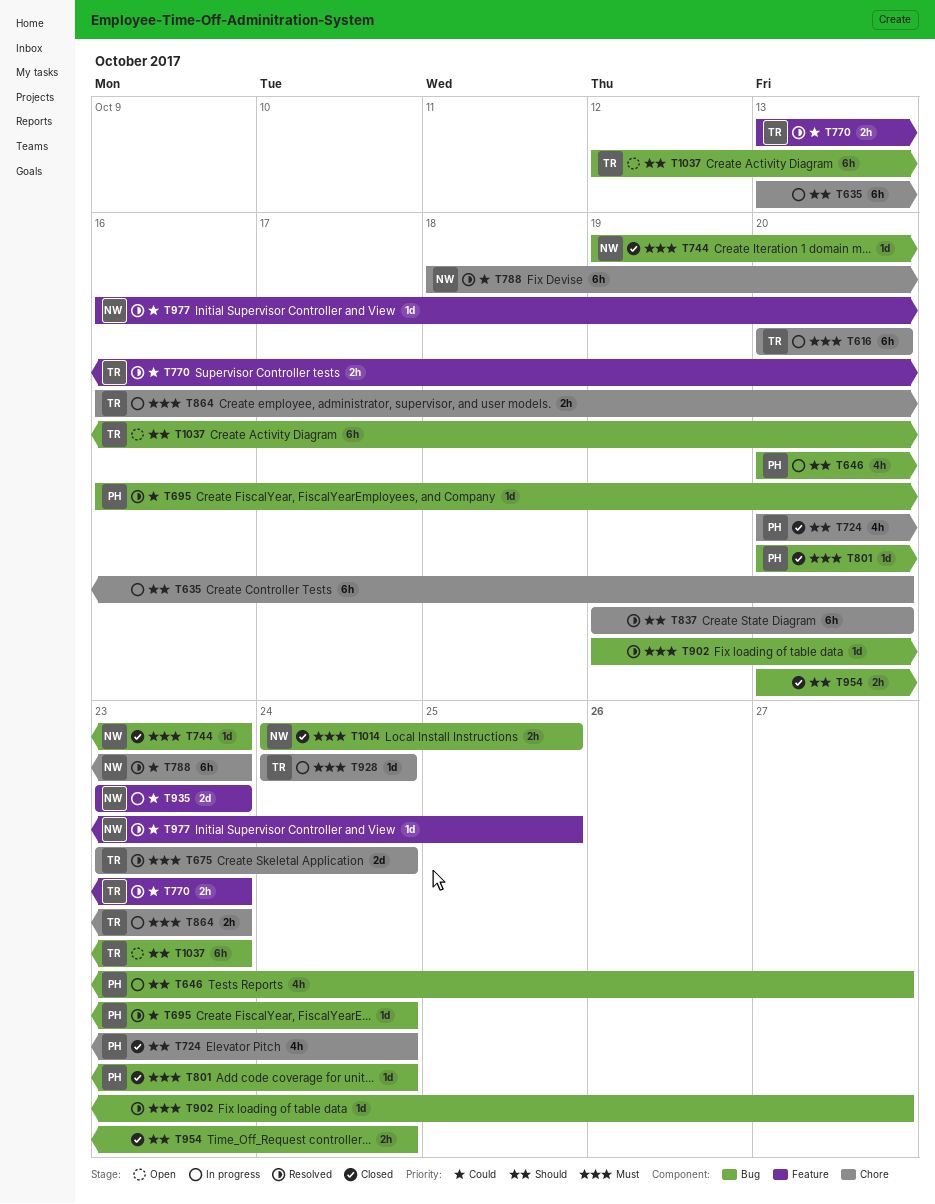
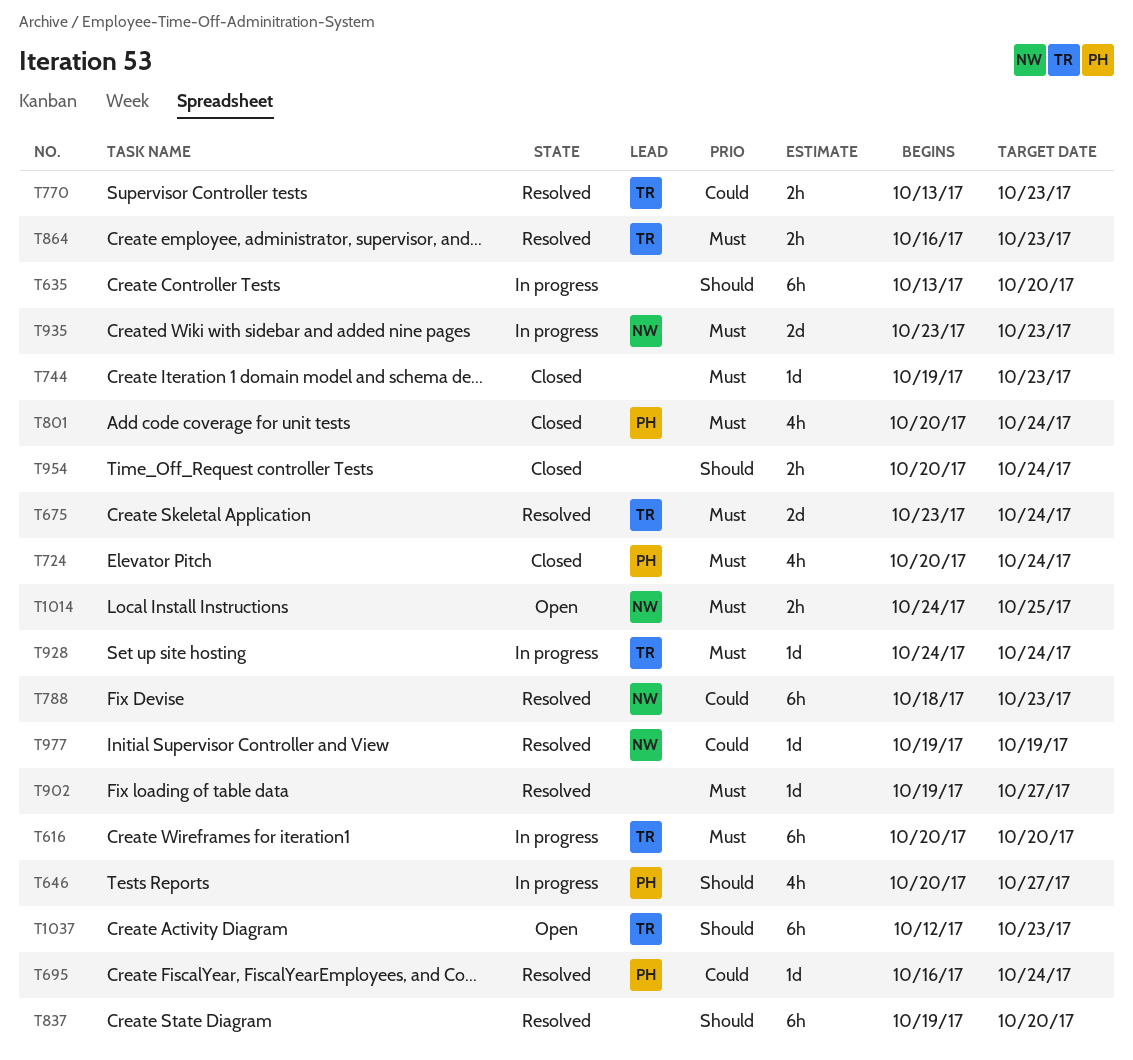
T724, priority: Should -> Must
T744, owner: NW -> none
T801, estimate: 1d -> 4h
T864, status: In progress -> Resolved
T935, priority: Could -> Must
T977, start: Oct 16 -> Oct 19
T977, due: Oct 25 -> Oct 19
T1014, status: Closed -> Open

